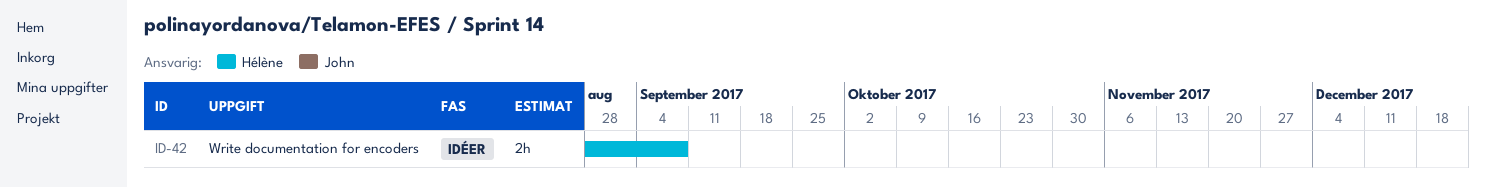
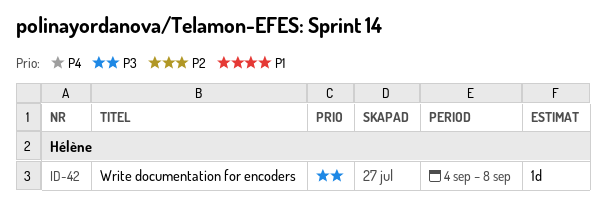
ID-42, estimate: 2h -> 1d
ID-42, start: Aug 28 -> Sep 4

